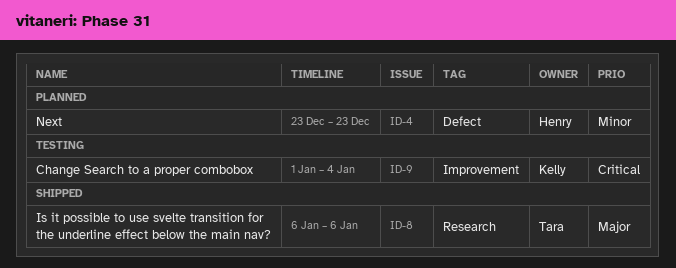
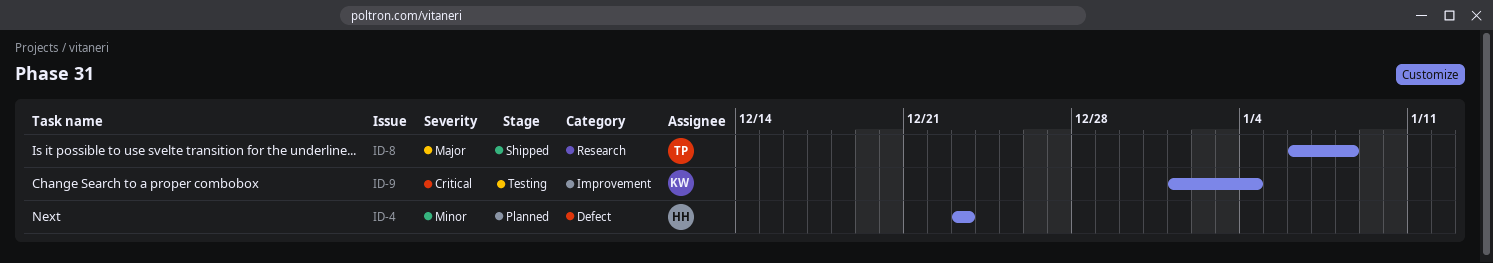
ID-8, due: Jan 6 -> Jan 8

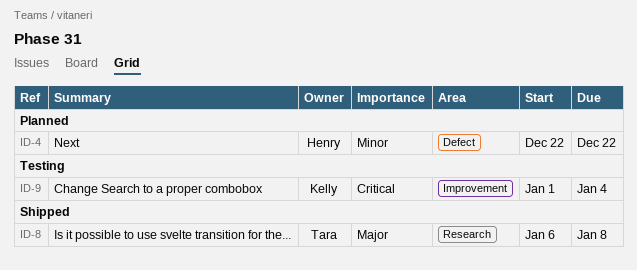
ID-4, start: Dec 23 -> Dec 22
ID-4, due: Dec 23 -> Dec 22

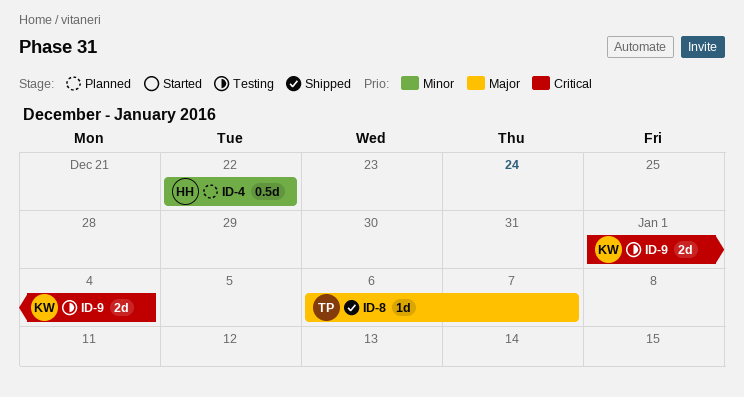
ID-8, due: Jan 8 -> Jan 7

